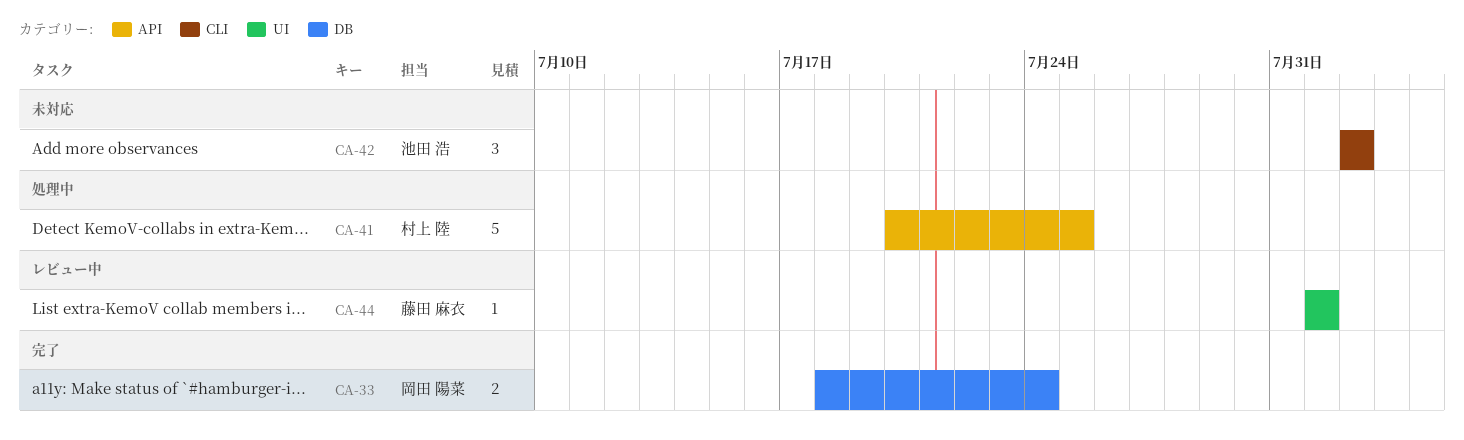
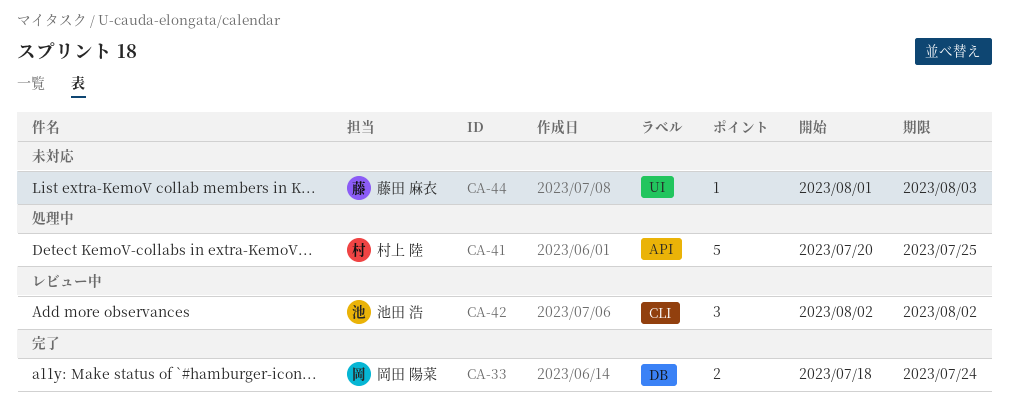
CA-42, status: 未対応 -> レビュー中
CA-44, status: レビュー中 -> 未対応
CA-44, due: Aug 1 -> Aug 3

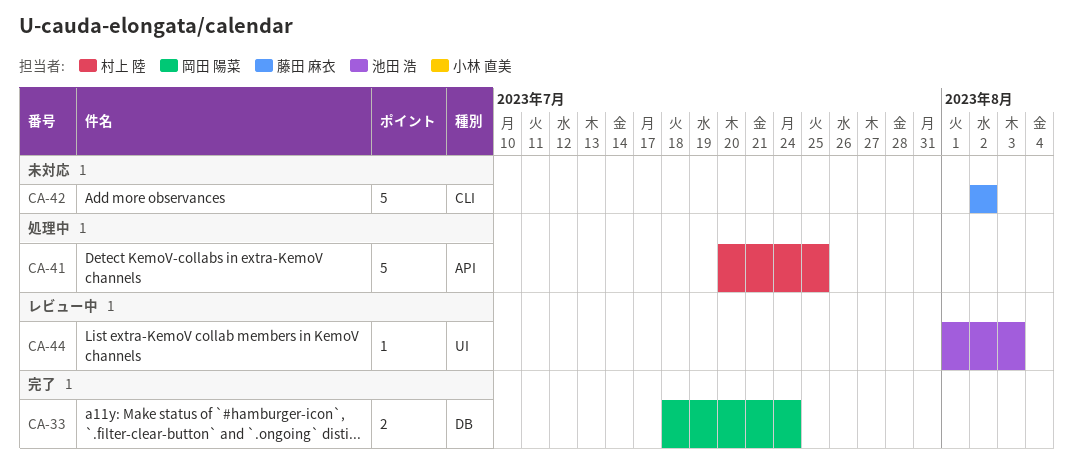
CA-42, status: レビュー中 -> 未対応
CA-42, owner: 池田 浩 -> 藤田 麻衣
CA-42, estimate: 3 -> 5
CA-44, status: 未対応 -> レビュー中
CA-44, owner: 藤田 麻衣 -> 池田 浩

